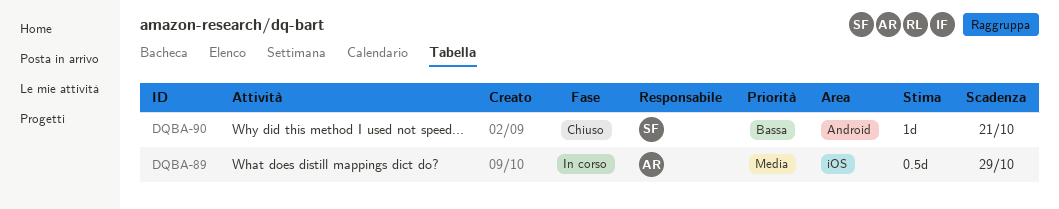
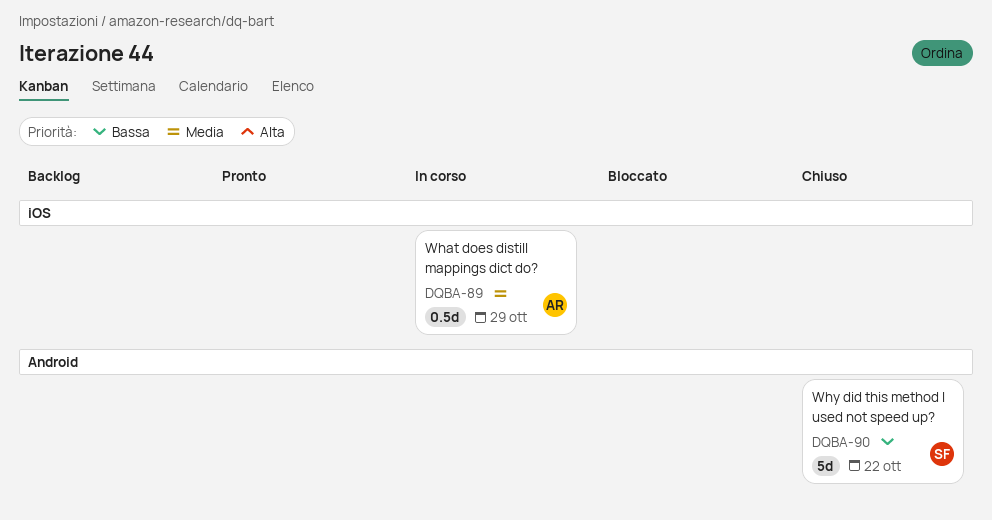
DQBA-90, estimate: 1d -> 5d
DQBA-90, due: Oct 21 -> Oct 22

